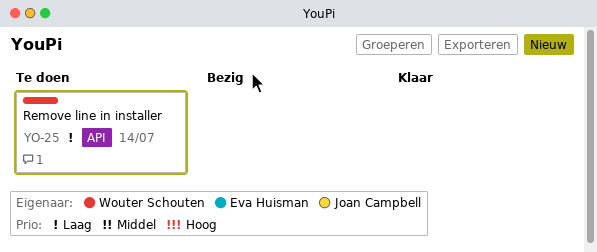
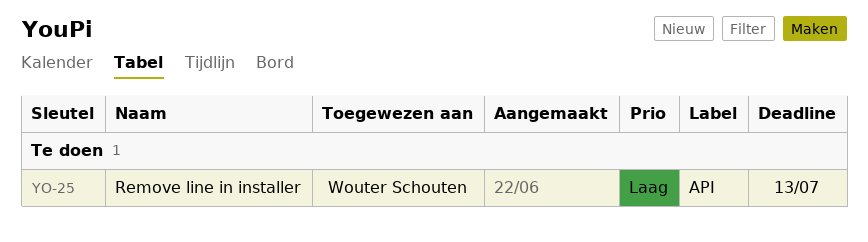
YO-25, due: Jul 14 -> Jul 13

